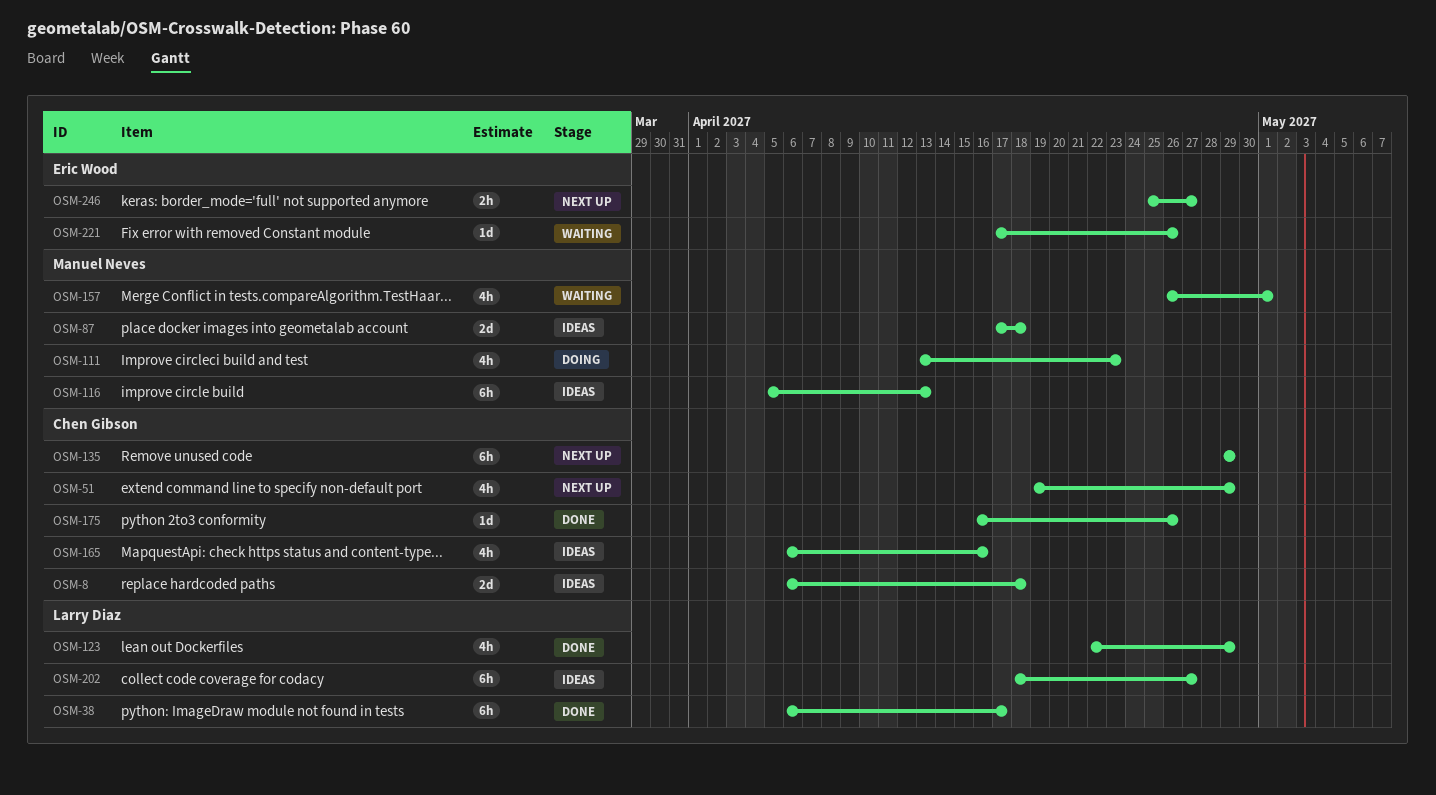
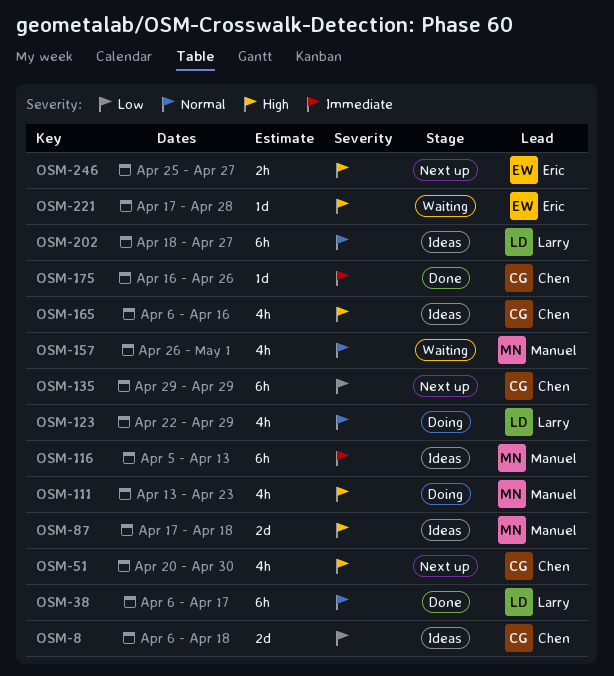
OSM-51, start: Apr 19 -> Apr 20
OSM-51, due: Apr 29 -> Apr 30
OSM-123, status: Done -> Doing
OSM-221, due: Apr 26 -> Apr 28

